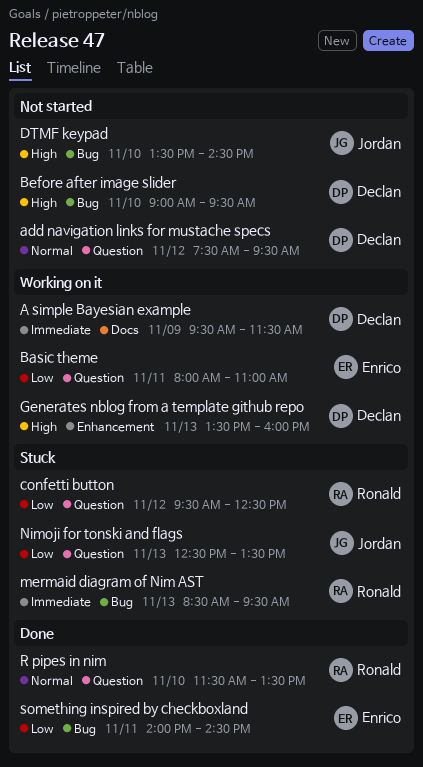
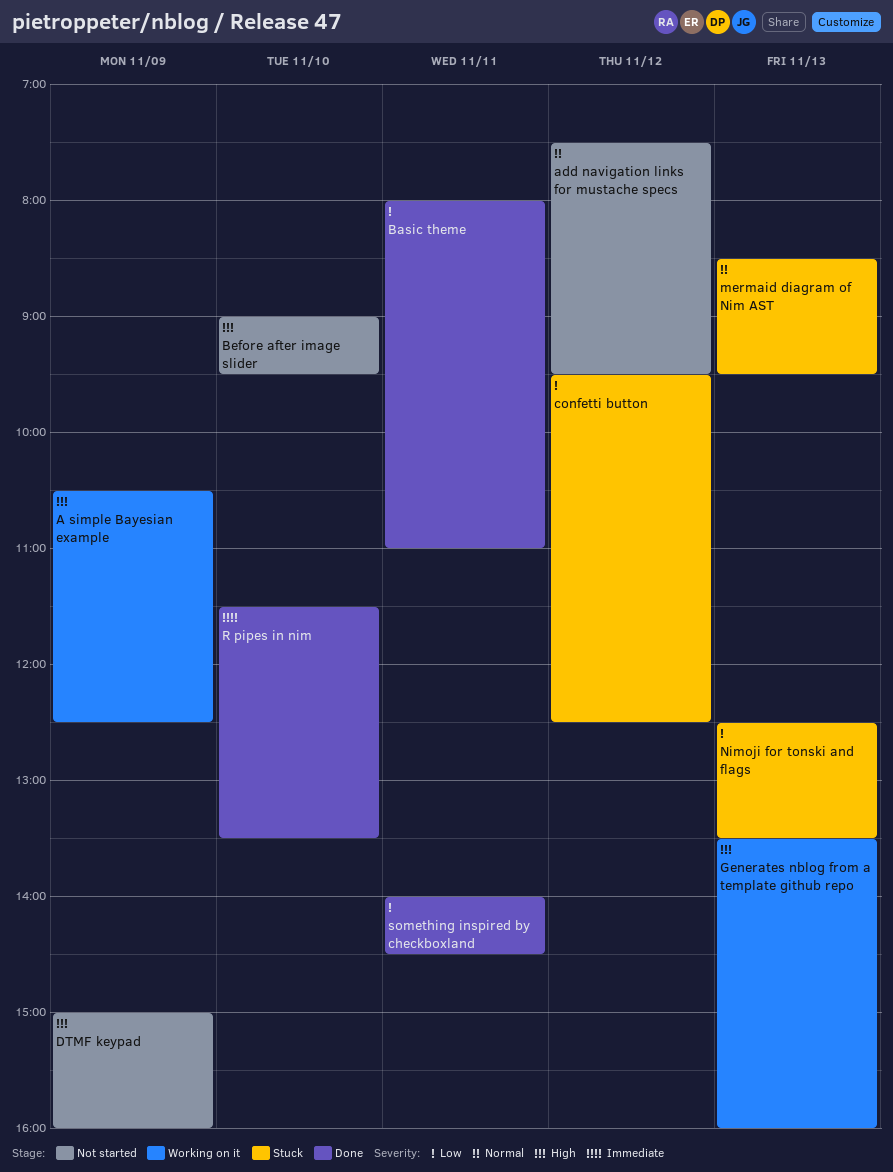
A simple Bayesian example, priority: Immediate -> High
A simple Bayesian example, begins: 09:30 -> 10:30
A simple Bayesian example, ends: 11:30 -> 12:30
Basic theme, status: Working on it -> Done
DTMF keypad, day: Nov 10 -> Nov 9
DTMF keypad, begins: 13:30 -> 15:00
DTMF keypad, ends: 14:30 -> 16:00
mermaid diagram of Nim AST, priority: Immediate -> Normal
R pipes in nim, priority: Normal -> Immediate

